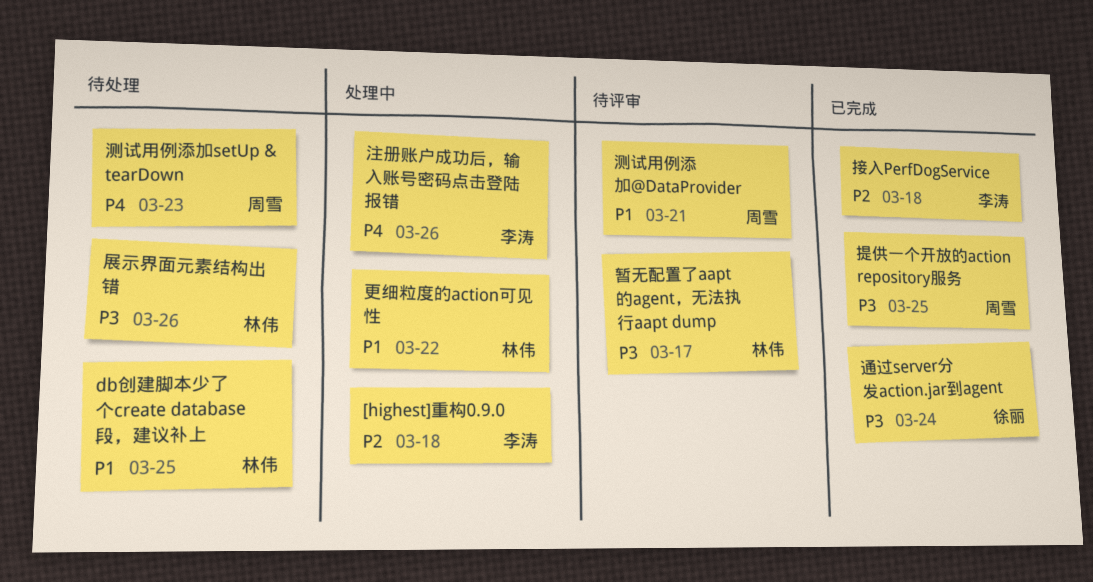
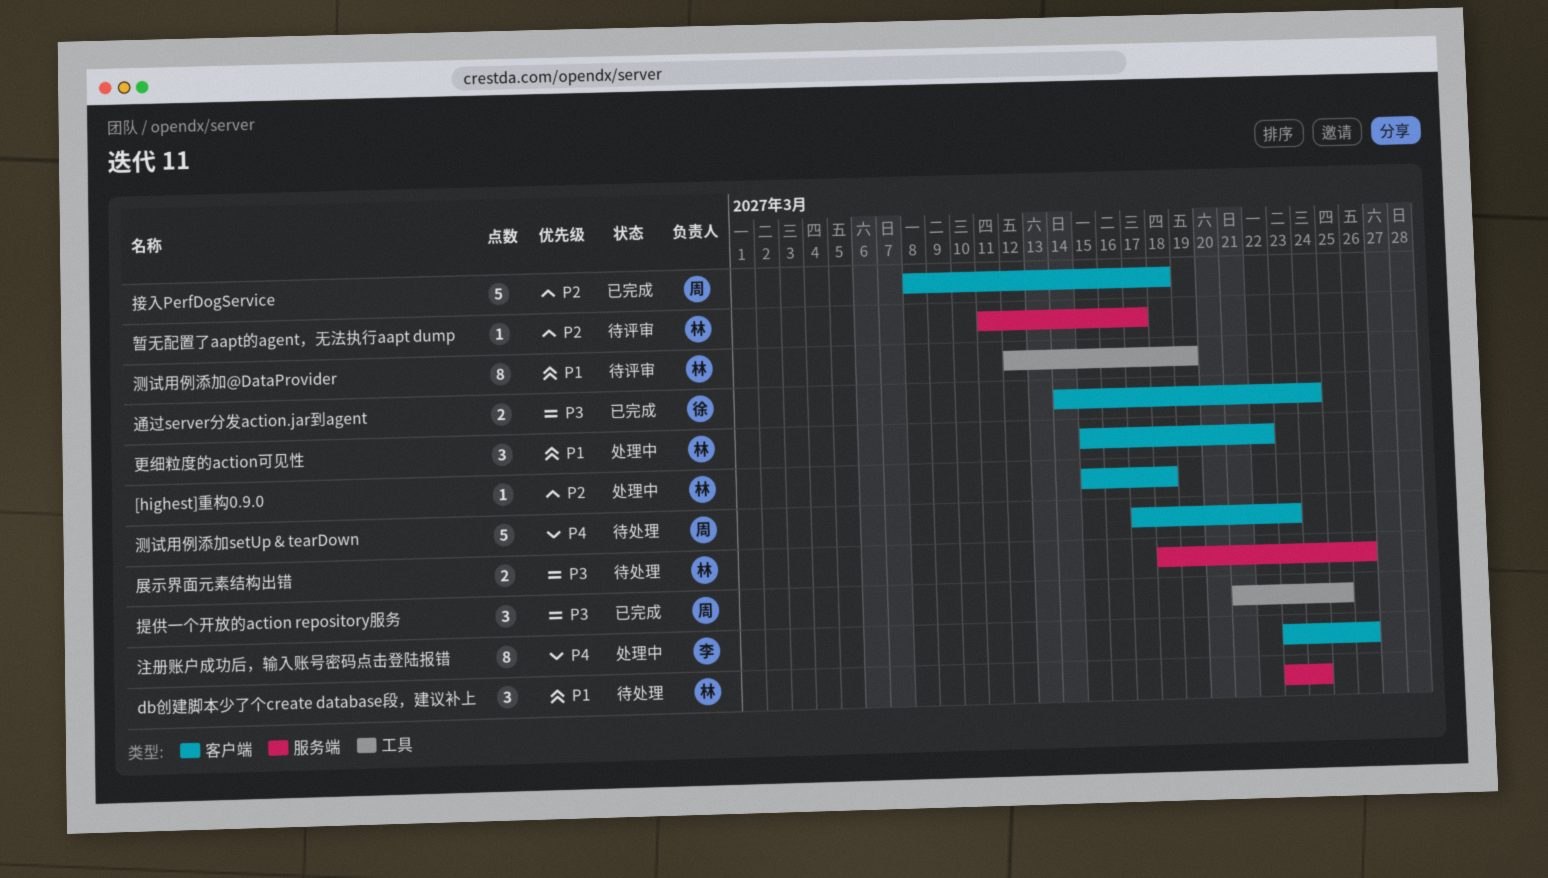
[highest]重构0.9.0, owner: 李涛 -> 林伟
db创建脚本少了个create database段，建议补上, due: Mar 25 -> Mar 24
接入PerfDogService, owner: 李涛 -> 周雪
暂无配置了aapt的agent，无法执行aapt dump, priority: P3 -> P2
测试用例添加@DataProvider, owner: 周雪 -> 林伟
测试用例添加@DataProvider, due: Mar 21 -> Mar 19

